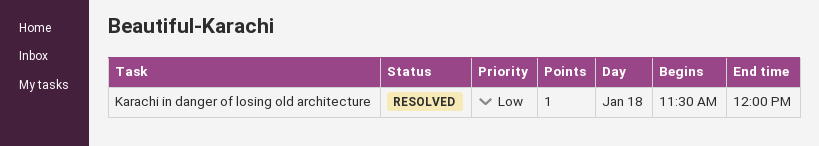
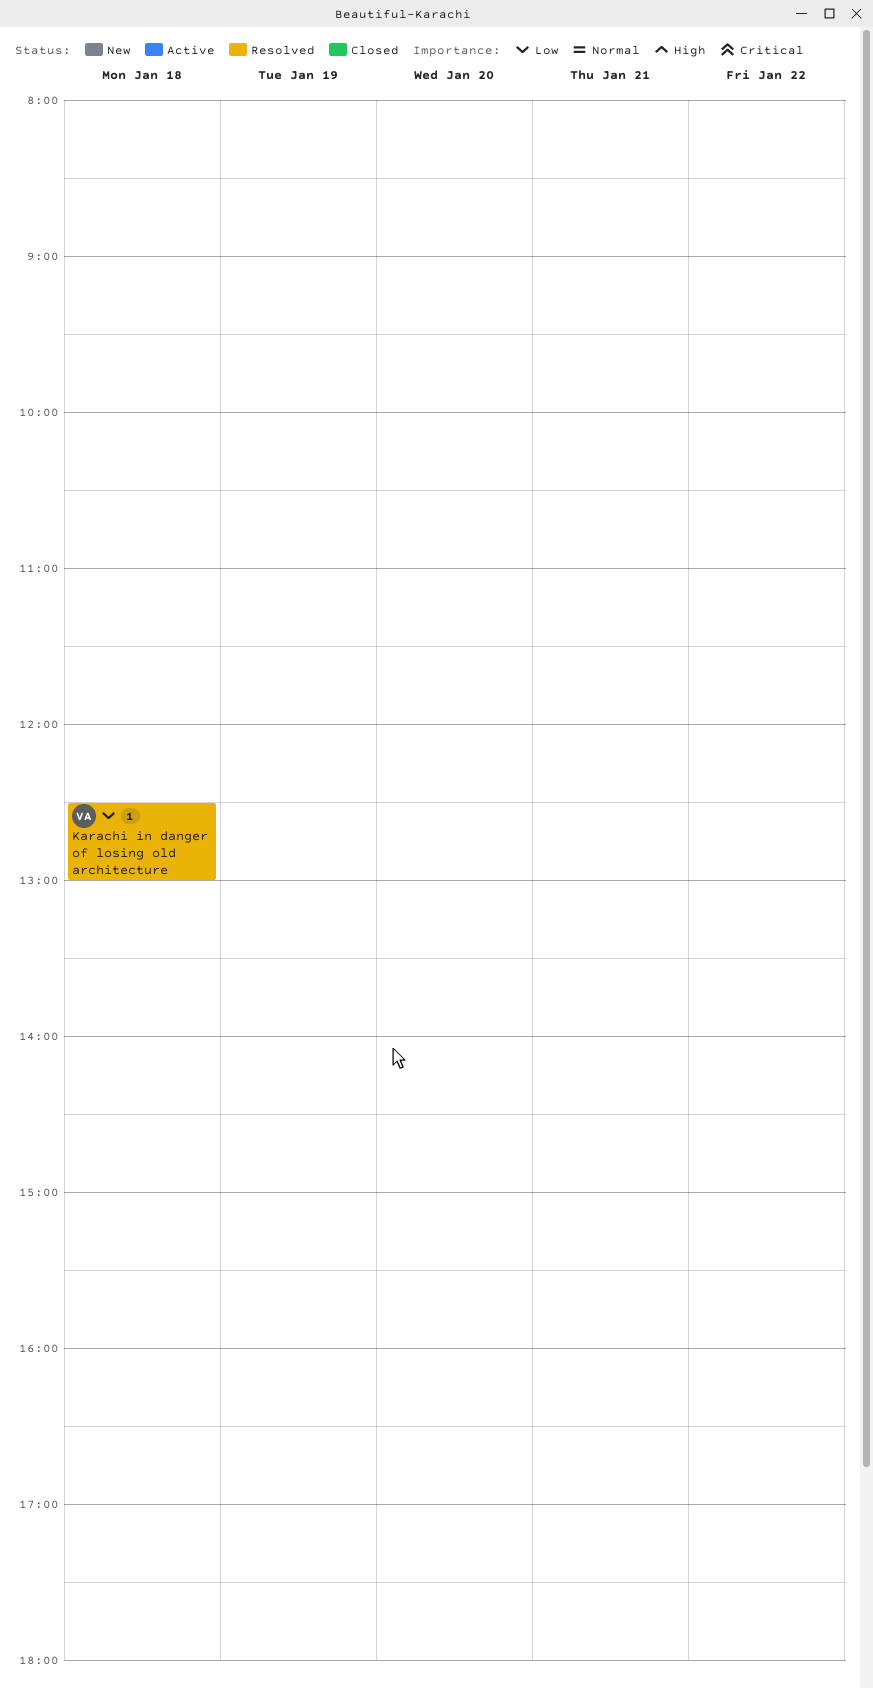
Karachi in danger of losing old architecture, begins: 11:30 -> 12:30
Karachi in danger of losing old architecture, ends: 12:00 -> 13:00

